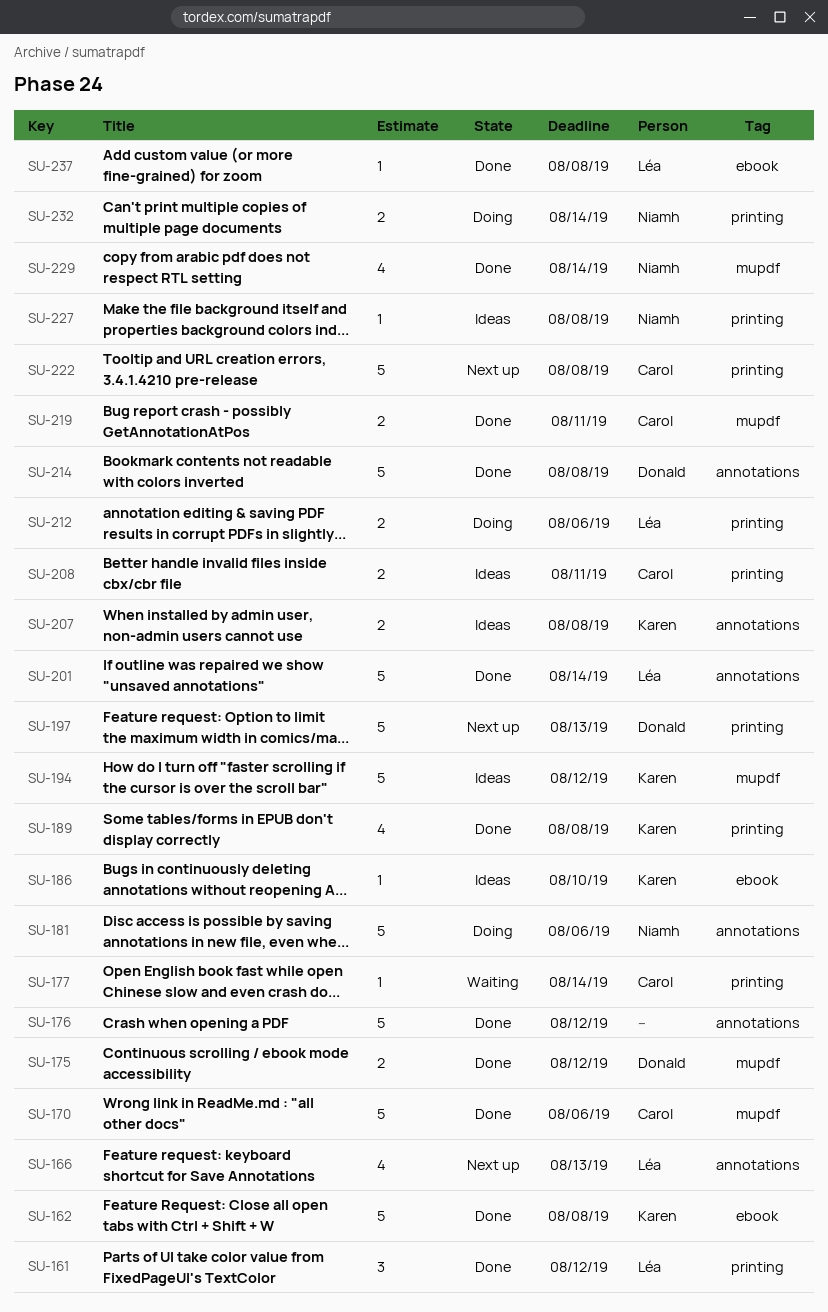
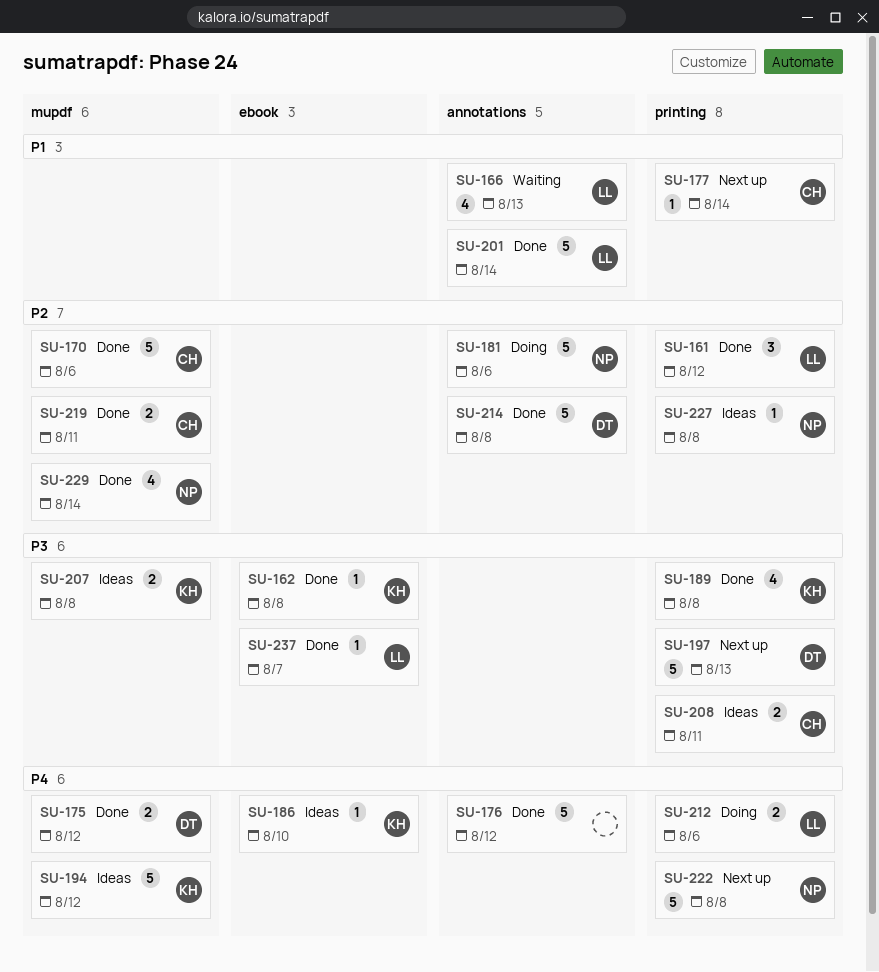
SU-162, estimate: 5 -> 1
SU-166, status: Next up -> Waiting
SU-177, status: Waiting -> Next up
SU-207, label: annotations -> mupdf
SU-222, owner: Carol -> Niamh
SU-232: present -> none
SU-237, due: Aug 8 -> Aug 7

